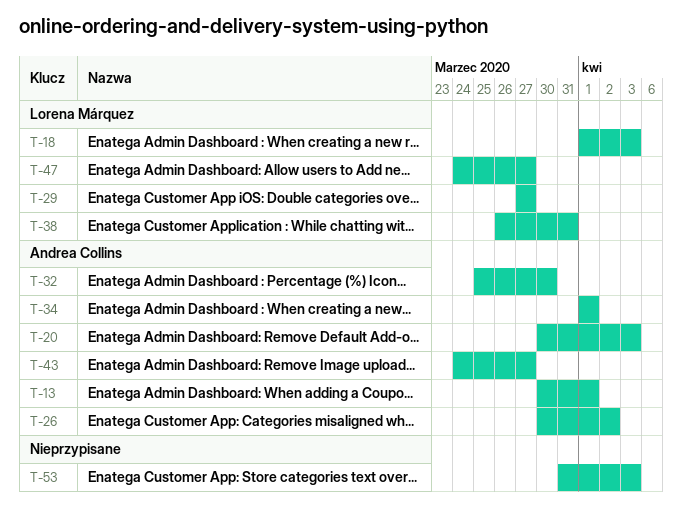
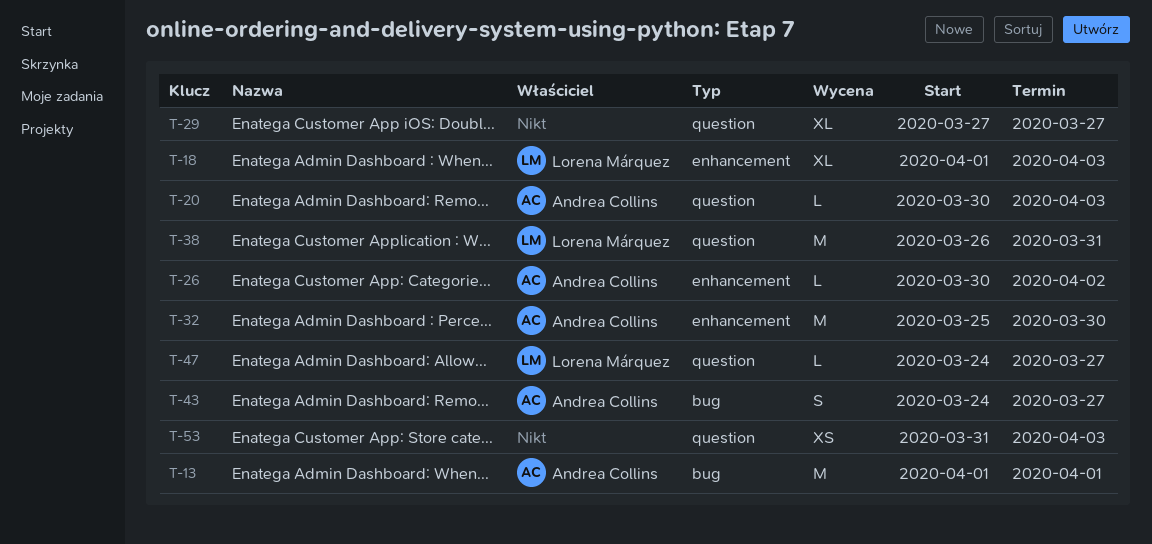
T-13, start: Mar 30 -> Apr 1
T-29, owner: Lorena Márquez -> none
T-34: present -> none

